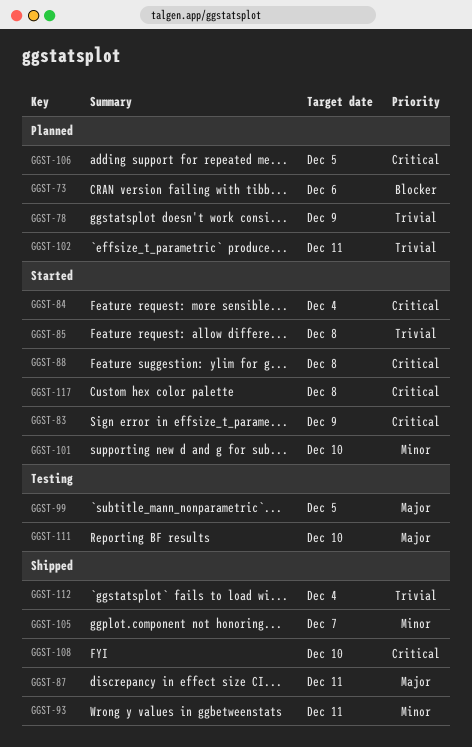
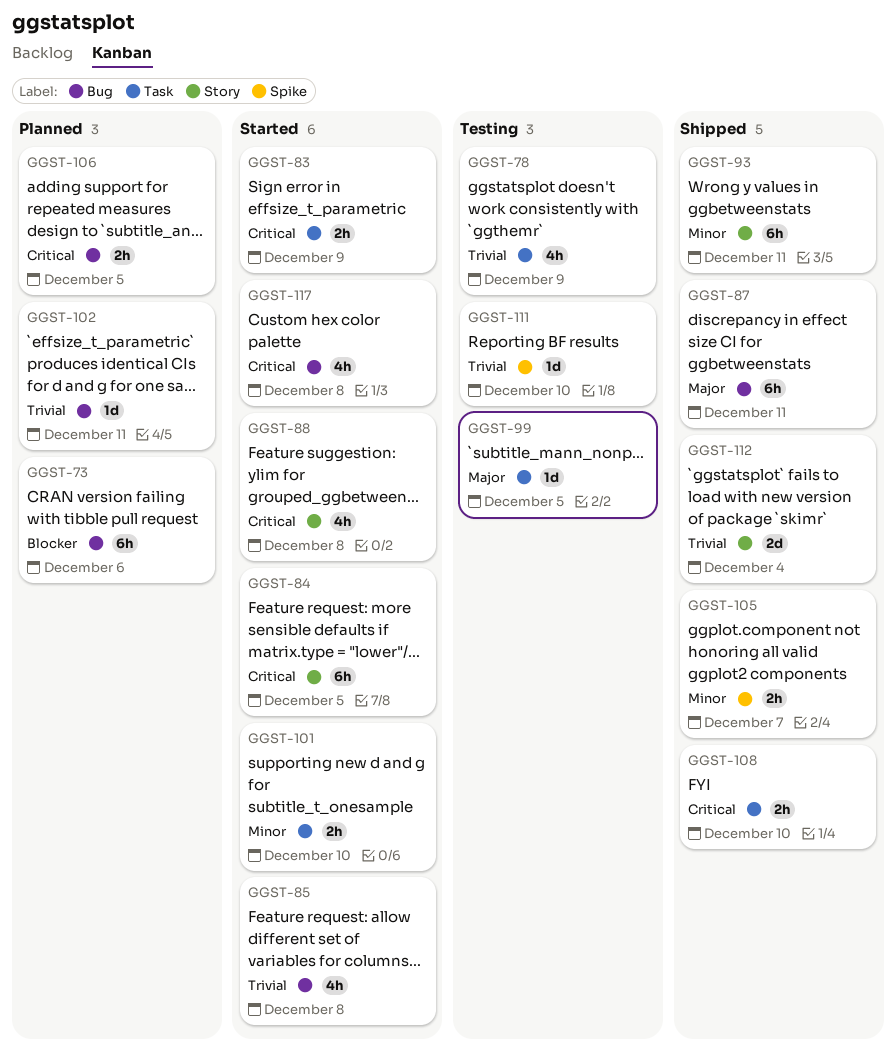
GGST-78, status: Planned -> Testing
GGST-84, due: Dec 4 -> Dec 5
GGST-111, priority: Major -> Trivial

